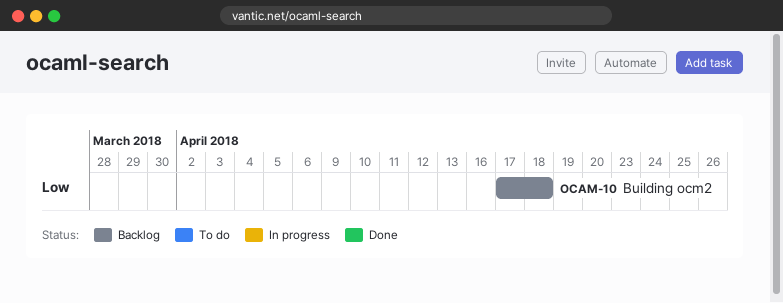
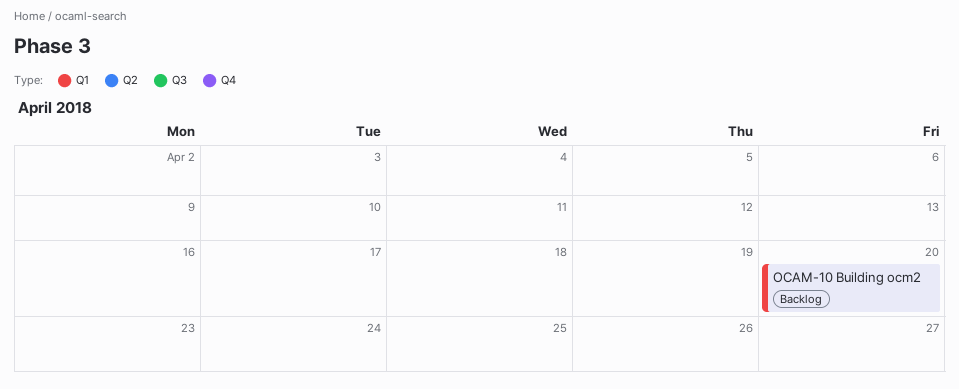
OCAM-10, due: Apr 18 -> Apr 20

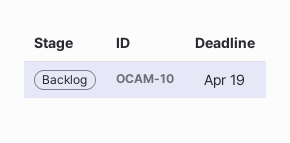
OCAM-10, due: Apr 20 -> Apr 19

